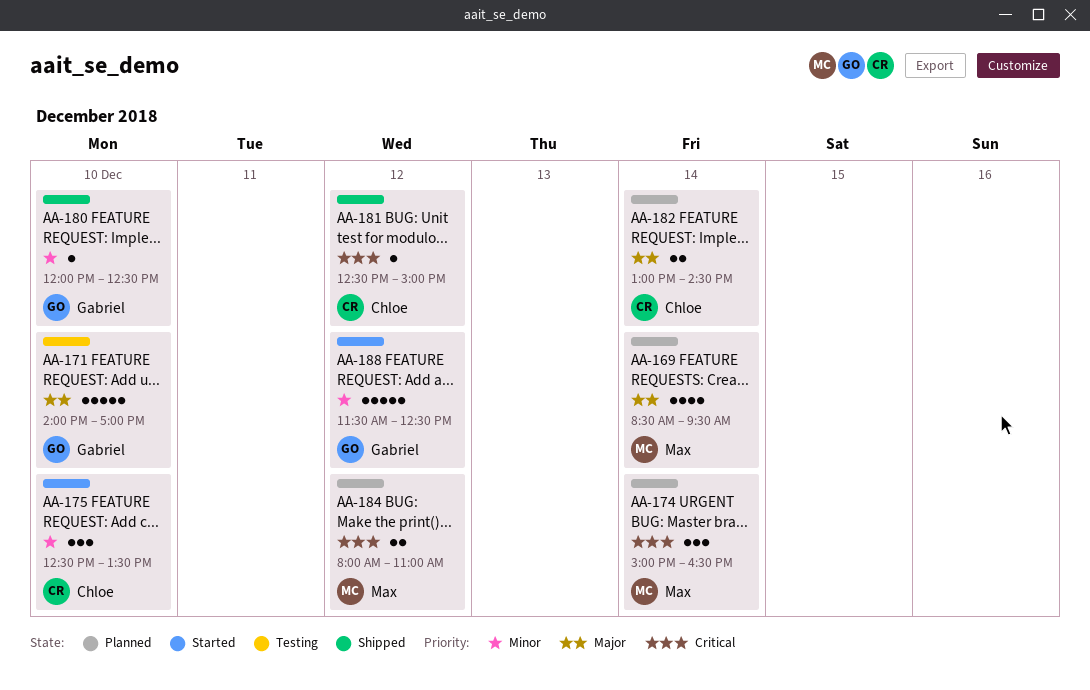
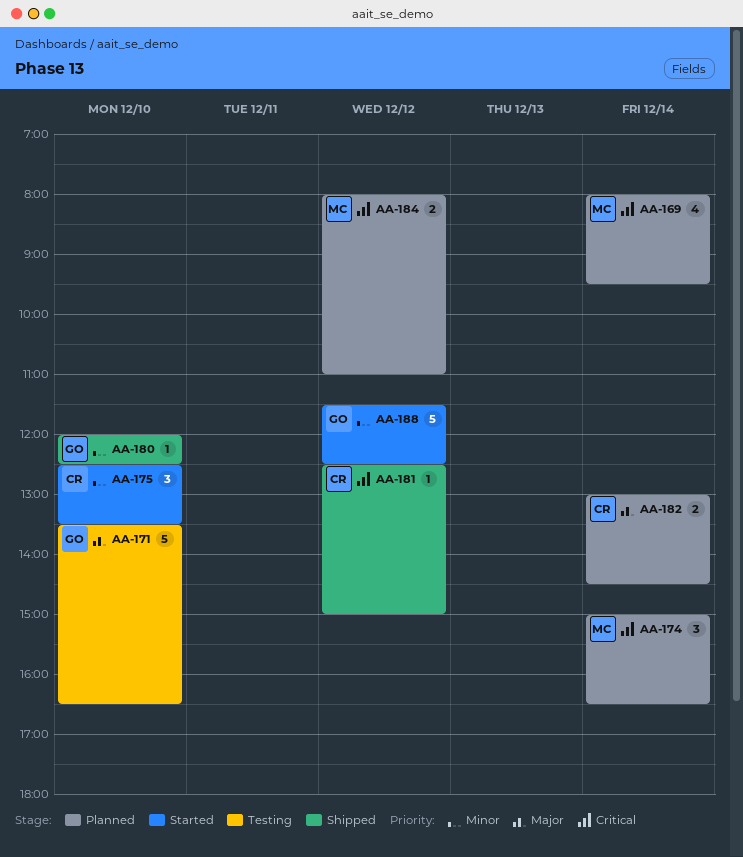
AA-169, priority: Major -> Critical
AA-169, begins: 08:30 -> 08:00
AA-171, begins: 14:00 -> 13:30
AA-171, ends: 17:00 -> 16:30

